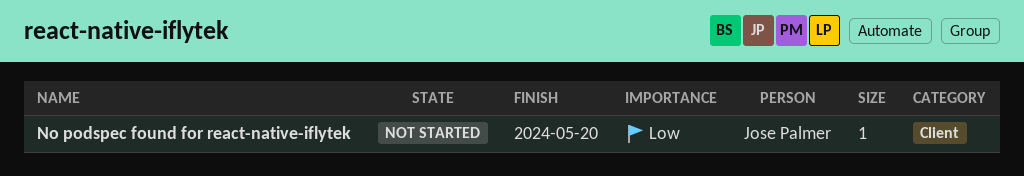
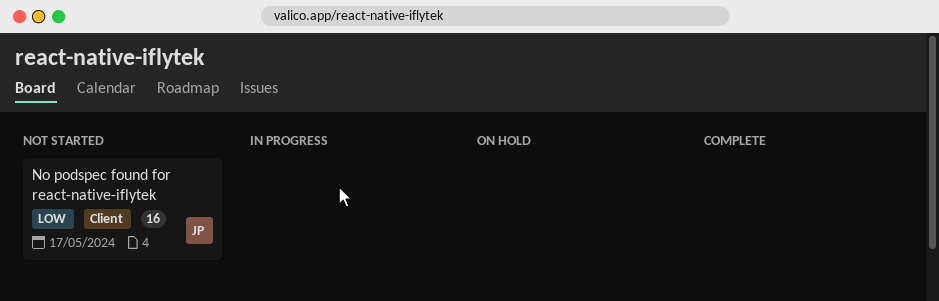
No podspec found for react-native-iflytek, estimate: 1 -> 16
No podspec found for react-native-iflytek, due: May 20 -> May 17

